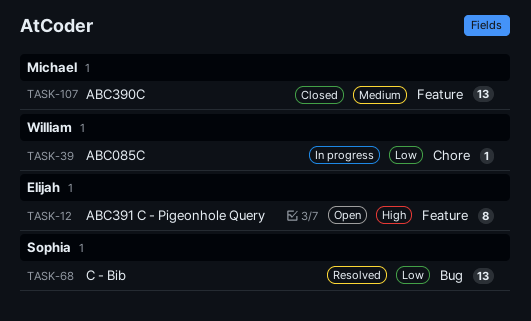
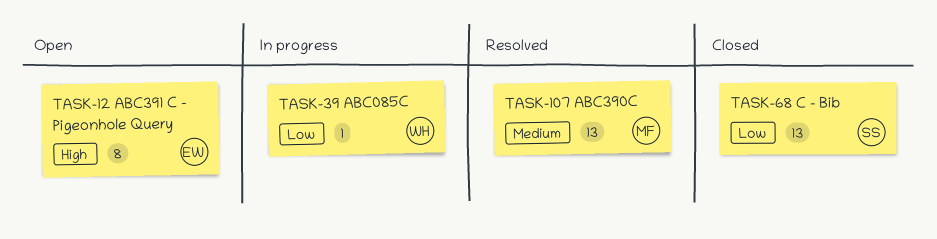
TASK-68, status: Resolved -> Closed
TASK-107, status: Closed -> Resolved

